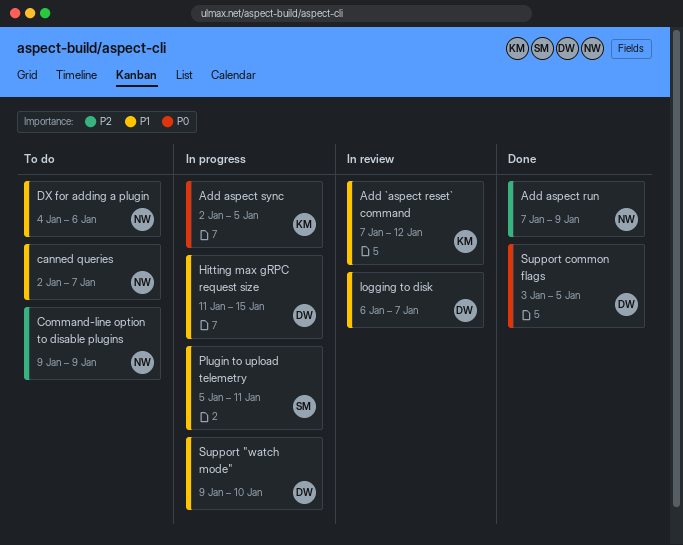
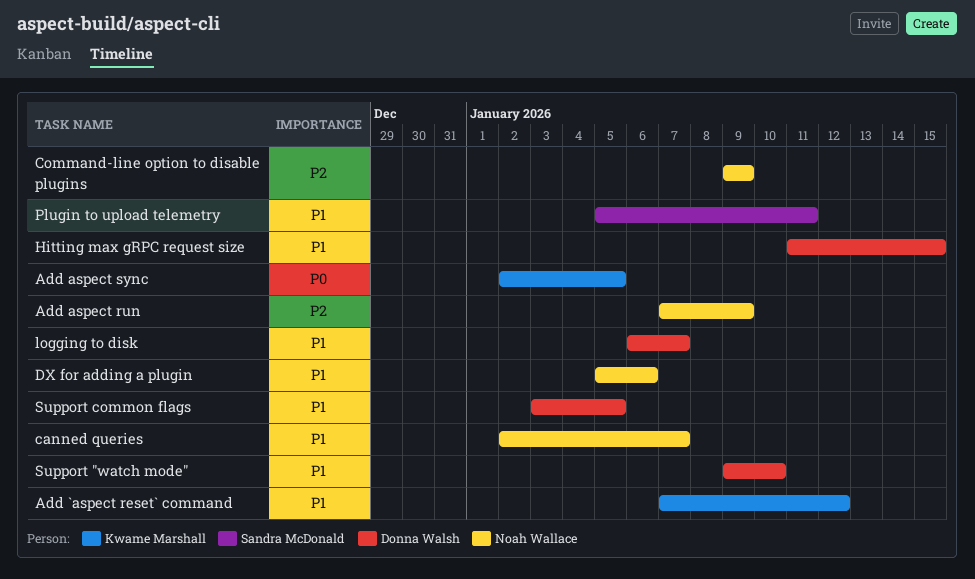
DX for adding a plugin, start: Jan 4 -> Jan 5
Support common flags, priority: P0 -> P1

